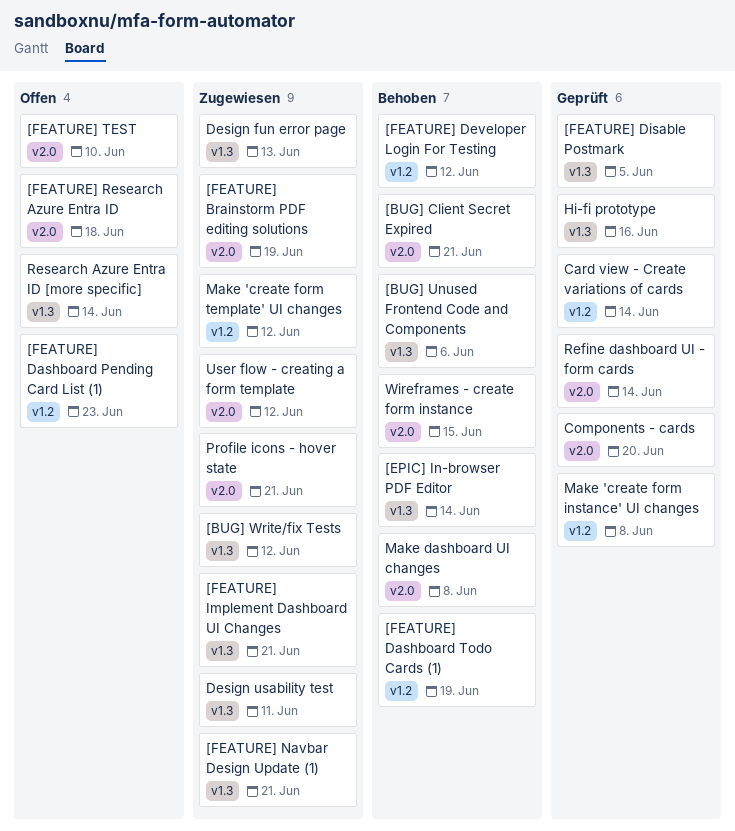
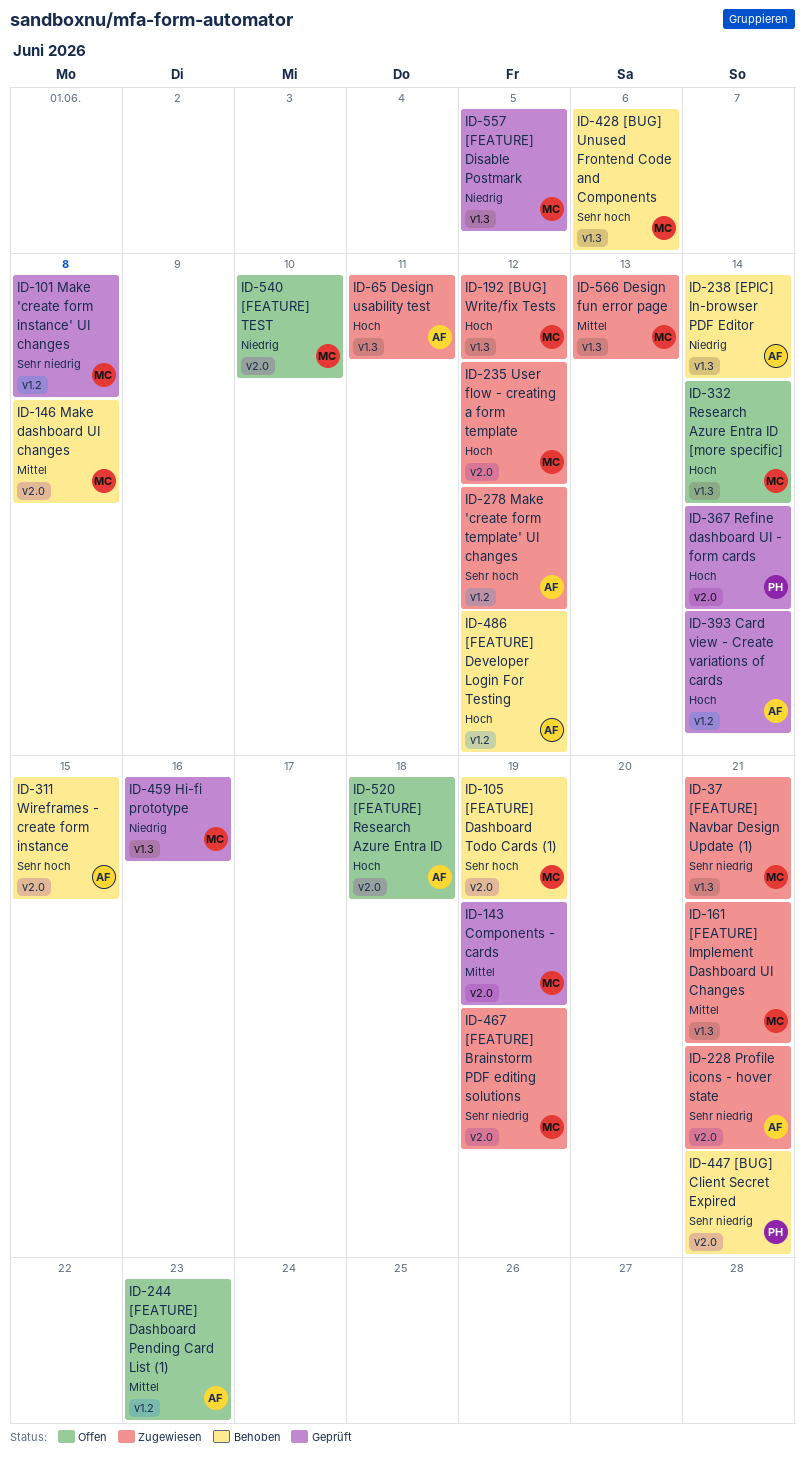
[FEATURE] Dashboard Todo Cards (1), label: v1.2 -> v2.0
Components - cards, due: Jun 20 -> Jun 19

